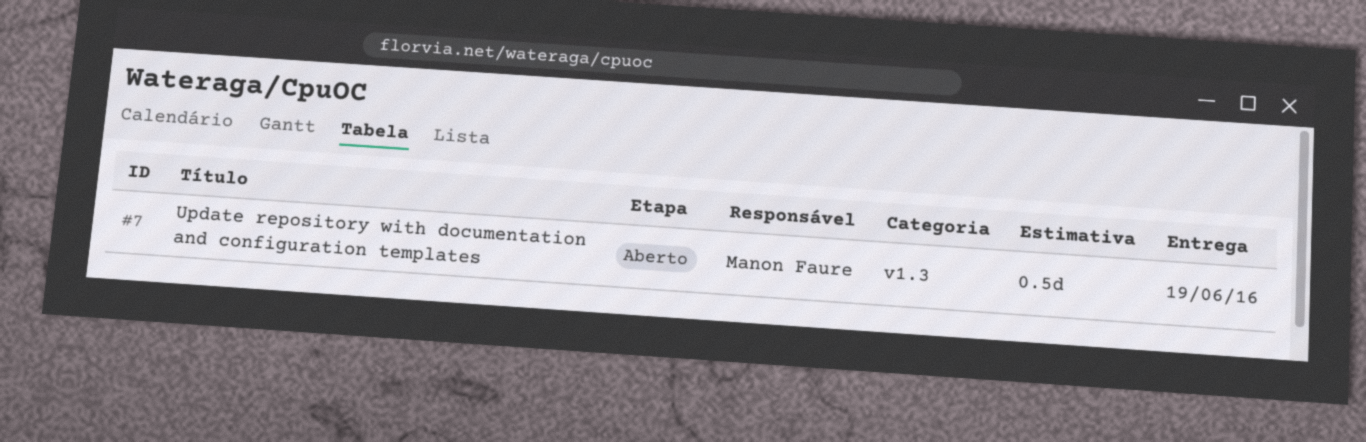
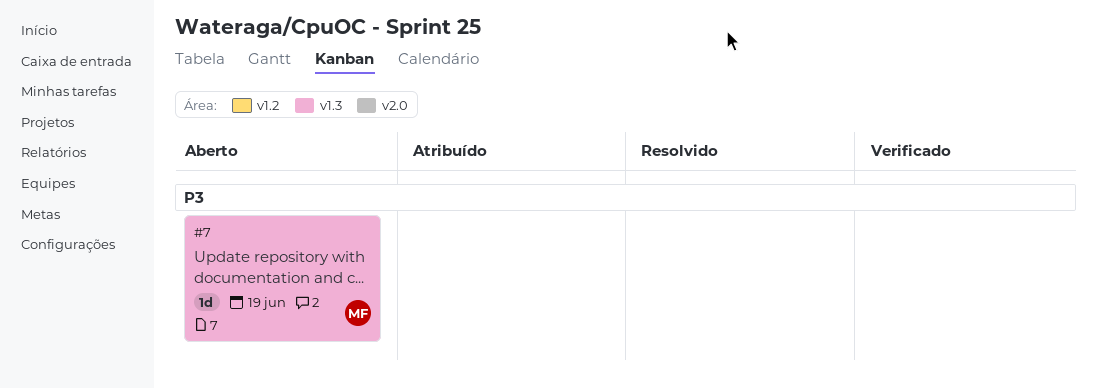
#7, estimate: 0.5d -> 1d

